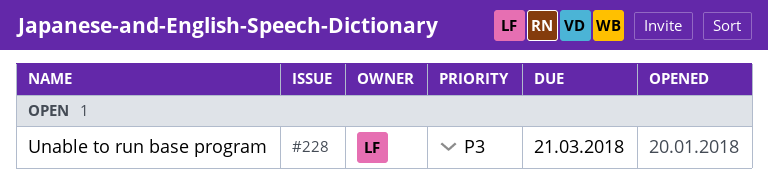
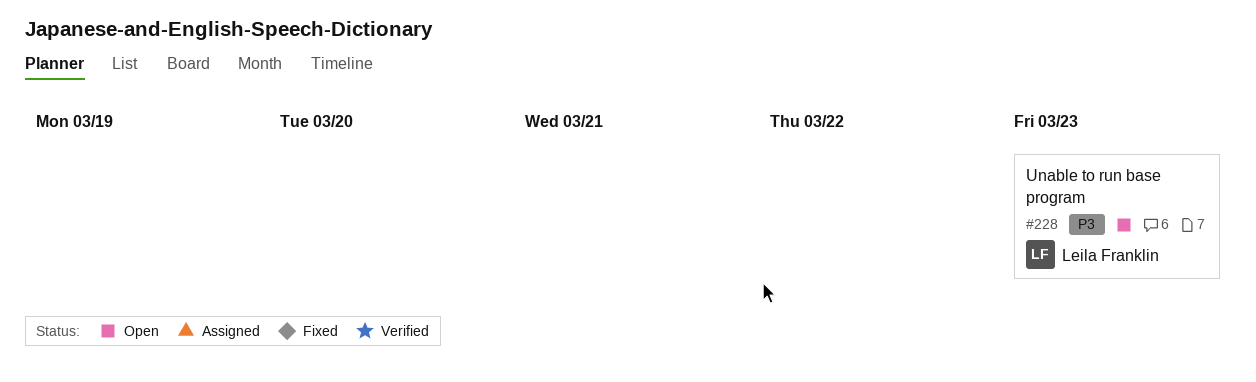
#228, due: Mar 21 -> Mar 23

